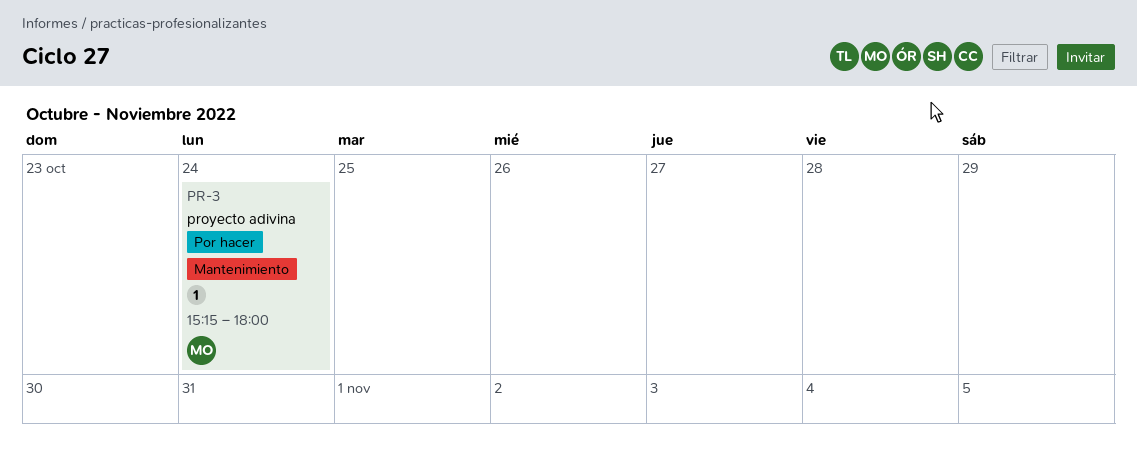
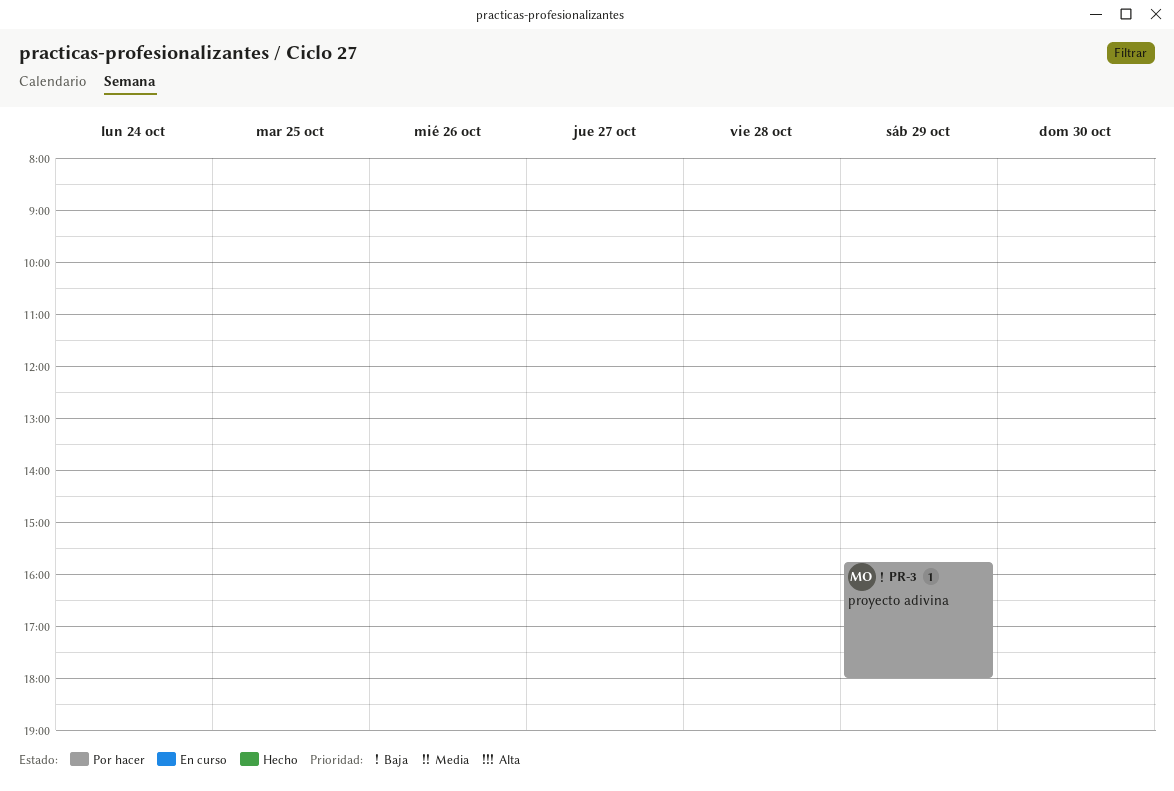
PR-3, day: Oct 24 -> Oct 29
PR-3, begins: 15:15 -> 15:45

